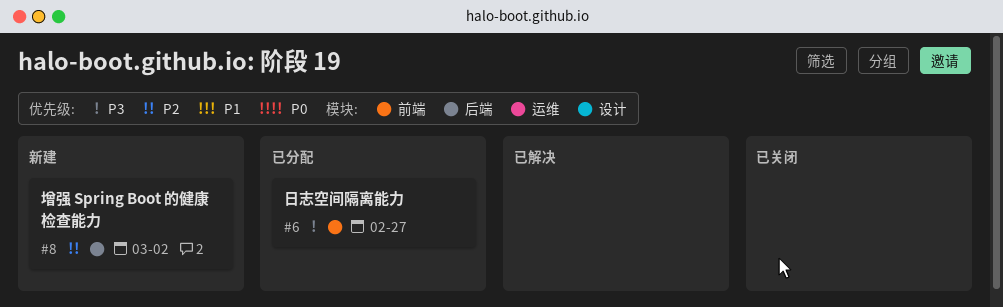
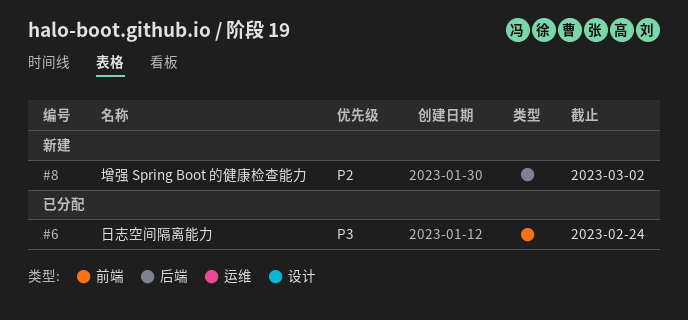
#6, due: Feb 27 -> Feb 24

